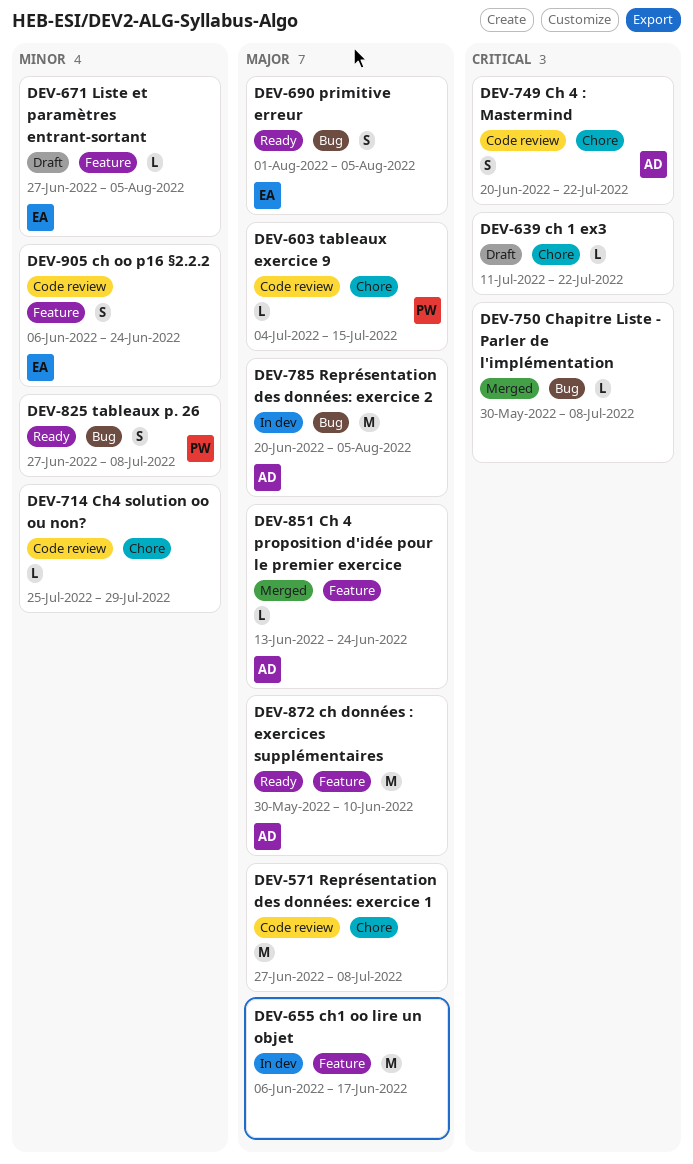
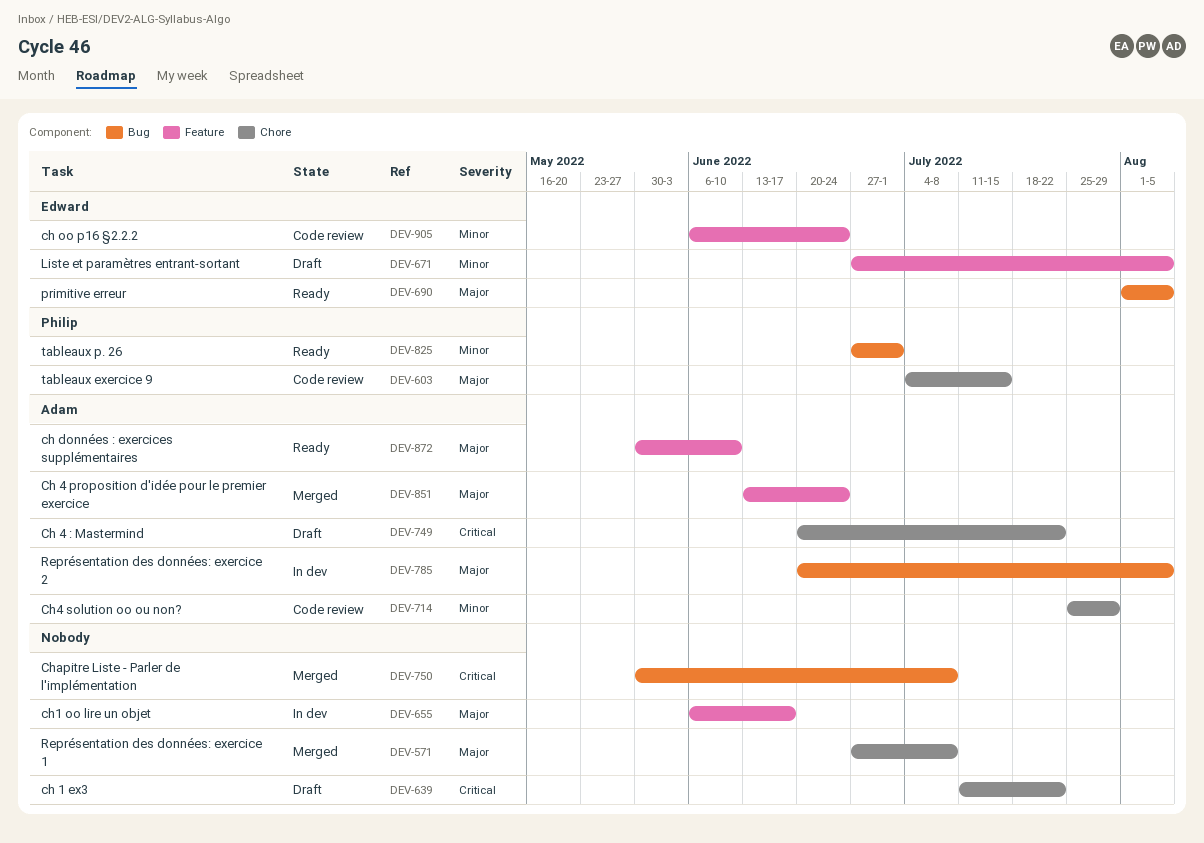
DEV-571, status: Code review -> Merged
DEV-714, owner: none -> Adam
DEV-749, status: Code review -> Draft
DEV-825, due: Jul 8 -> Jul 1

